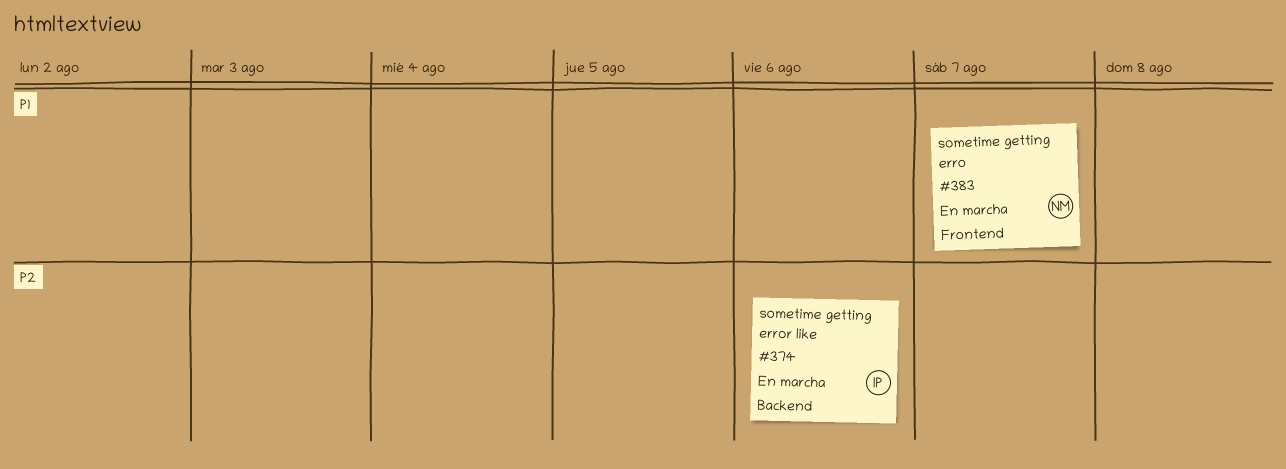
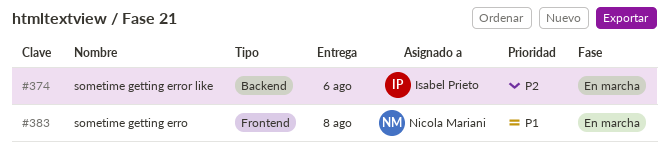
#383, due: Aug 7 -> Aug 8

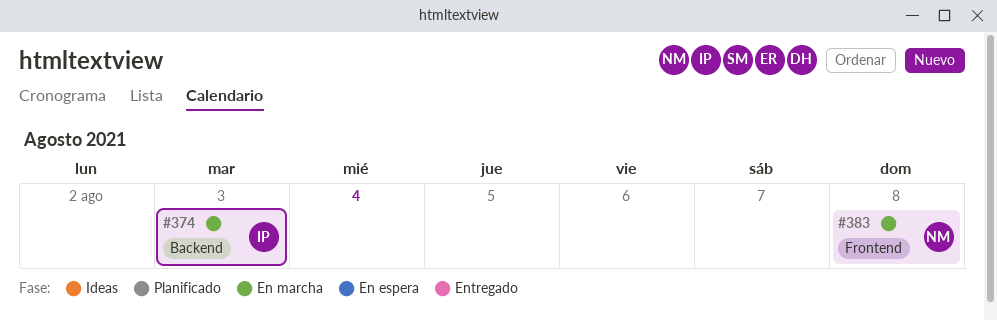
#374, due: Aug 6 -> Aug 3

